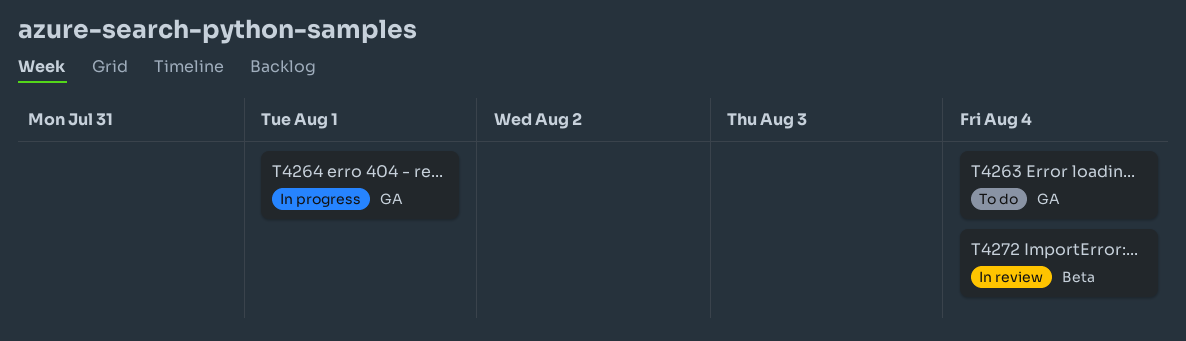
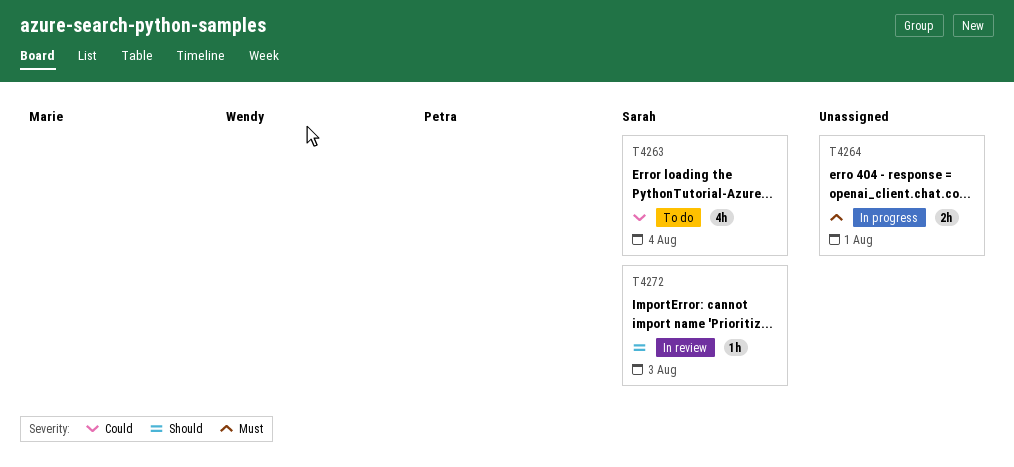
T4272, due: Aug 4 -> Aug 3

